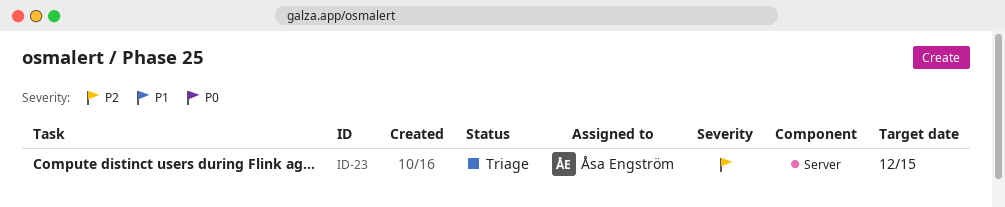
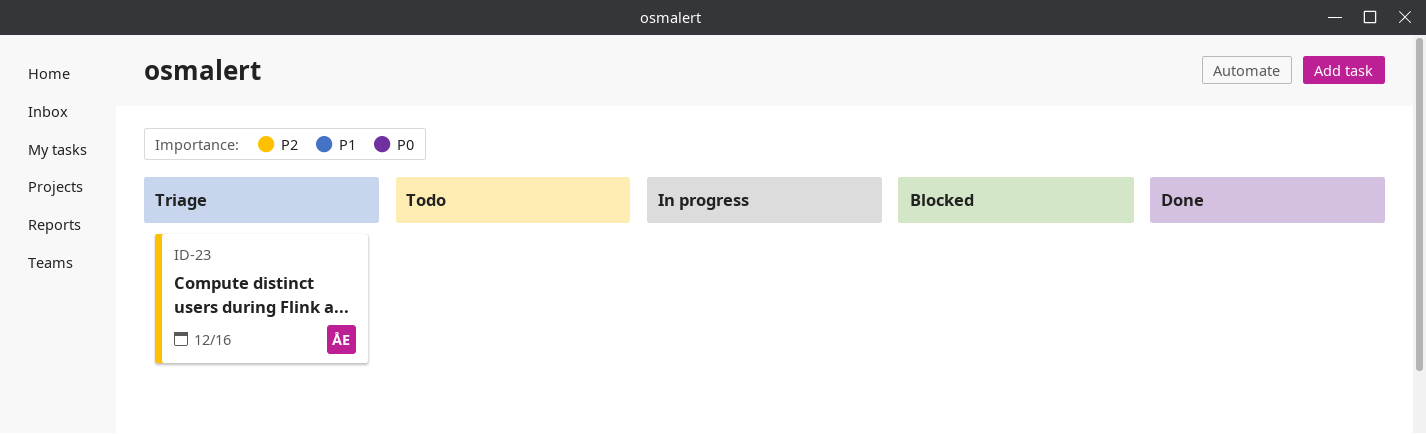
ID-23, due: Dec 15 -> Dec 16

